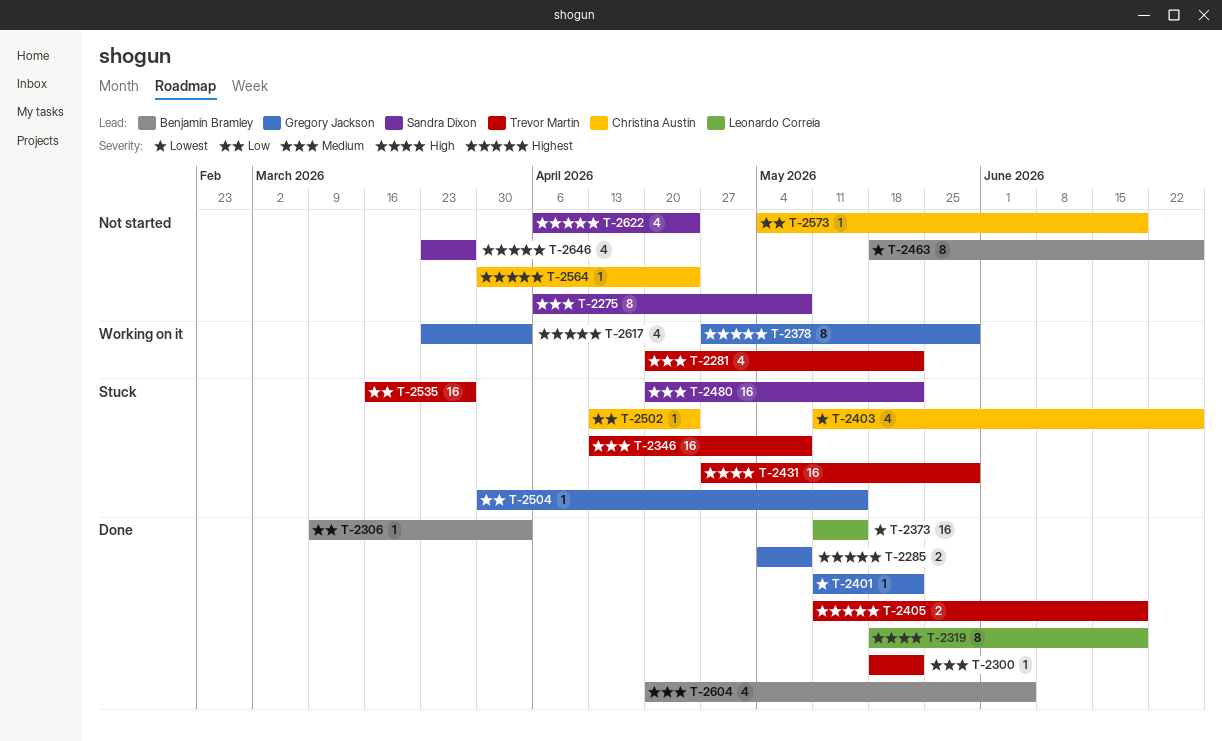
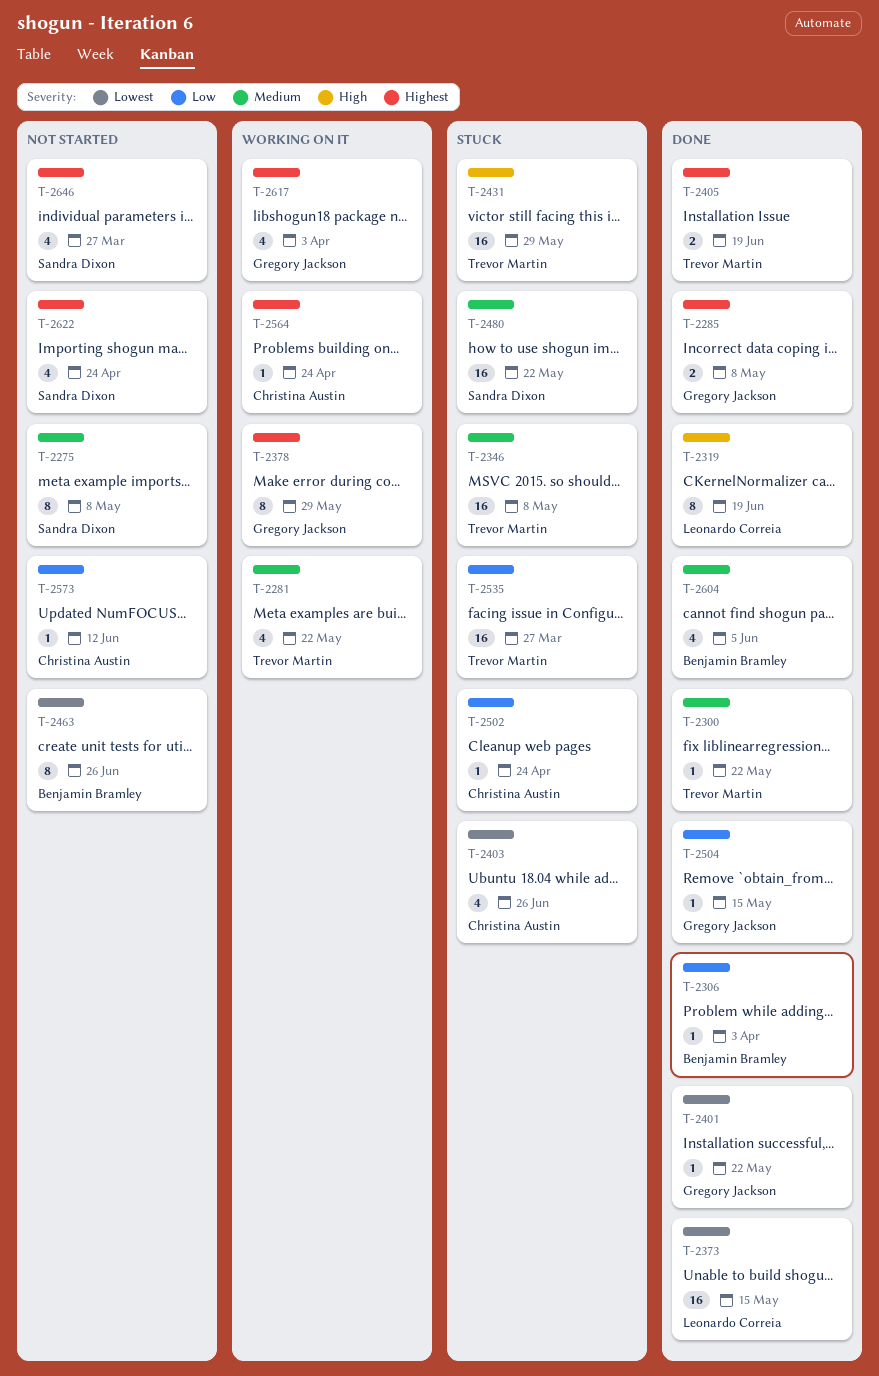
T-2504, status: Stuck -> Done
T-2564, status: Not started -> Working on it
T-2573, due: Jun 19 -> Jun 12

